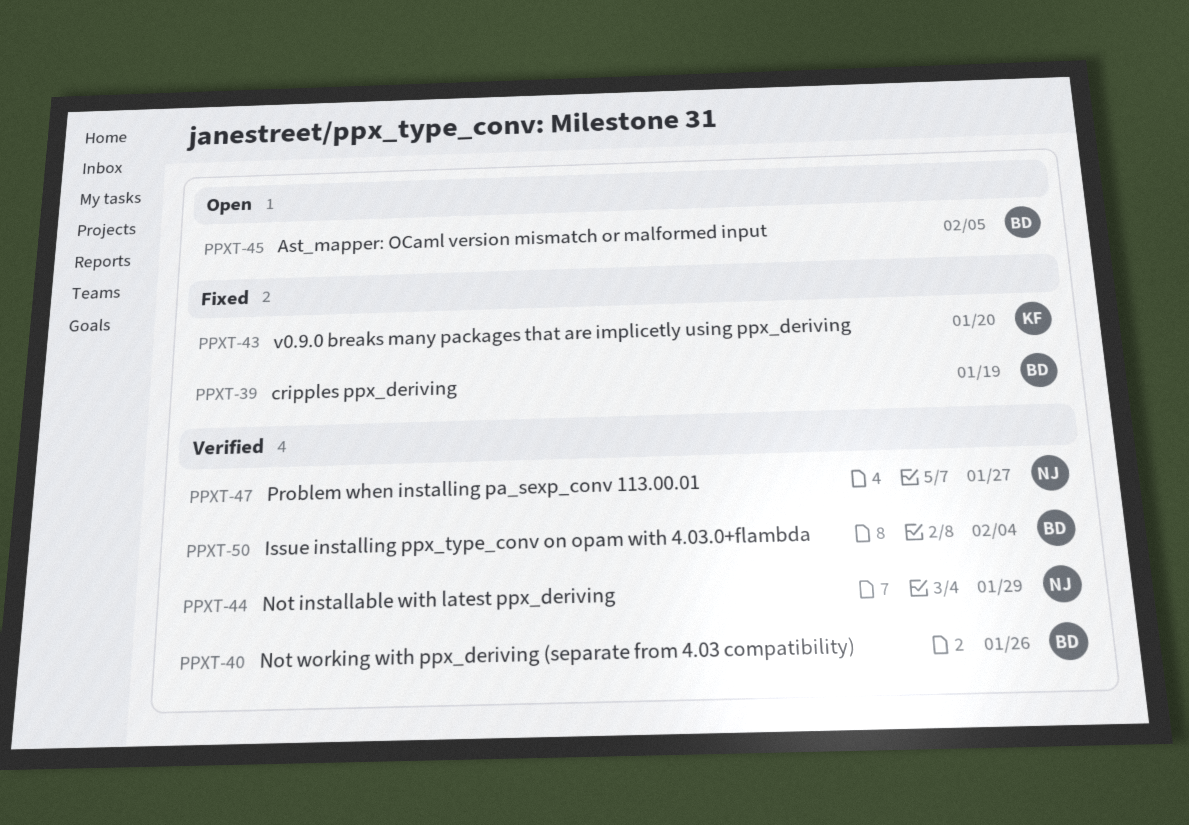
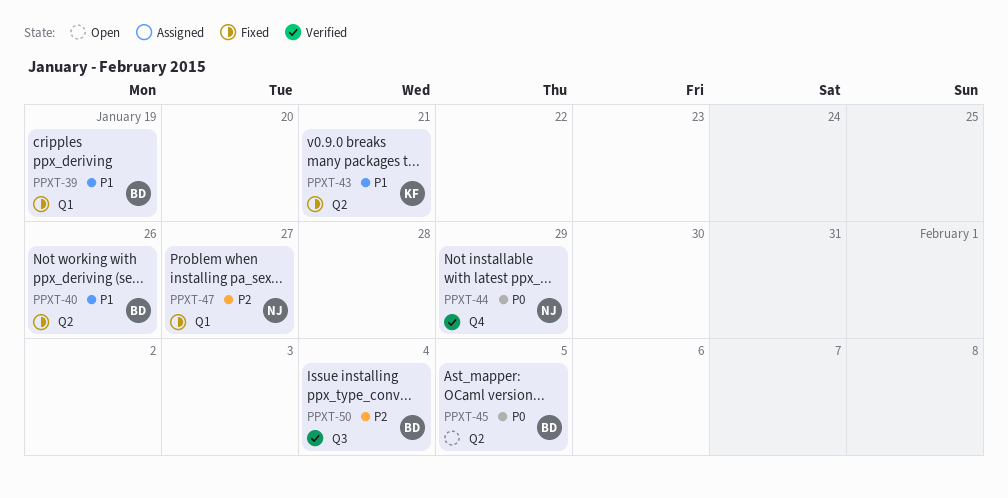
PPXT-40, status: Verified -> Fixed
PPXT-43, due: Jan 20 -> Jan 21
PPXT-47, status: Verified -> Fixed

